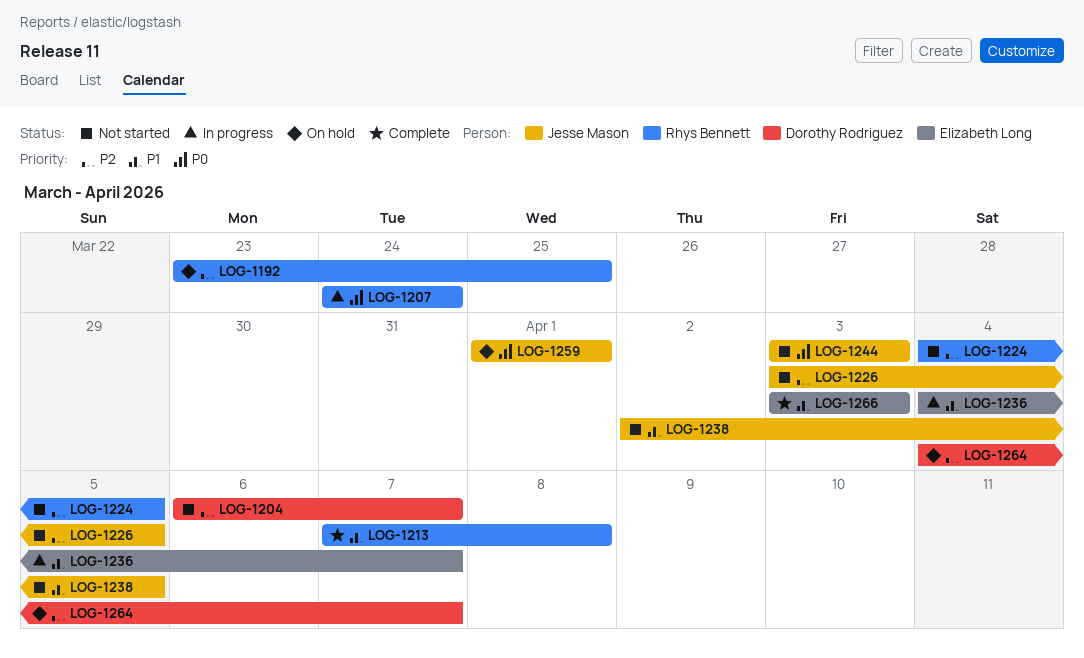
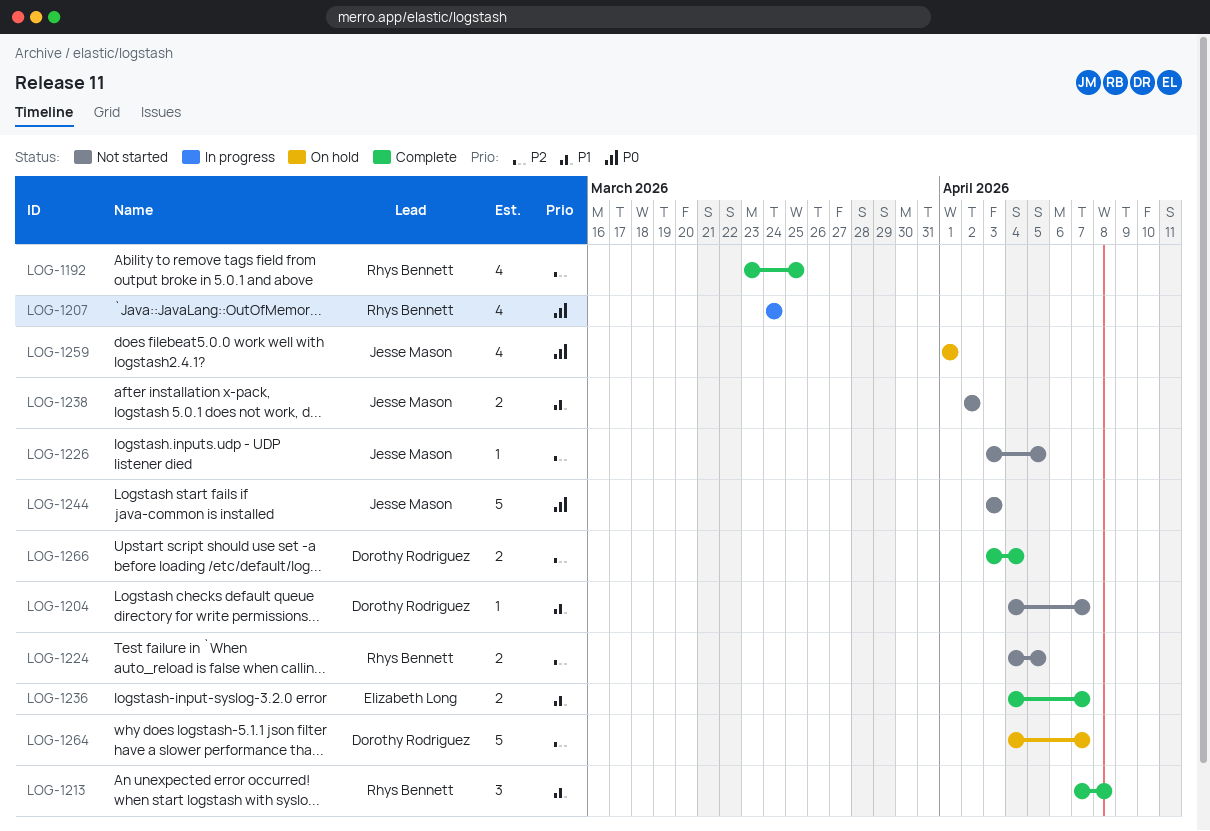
LOG-1192, status: On hold -> Complete
LOG-1204, priority: P2 -> P1
LOG-1204, start: Apr 6 -> Apr 4
LOG-1236, status: In progress -> Complete
LOG-1238, due: Apr 5 -> Apr 2
LOG-1266, owner: Elizabeth Long -> Dorothy Rodriguez
LOG-1266, priority: P1 -> P2
LOG-1266, due: Apr 3 -> Apr 4

